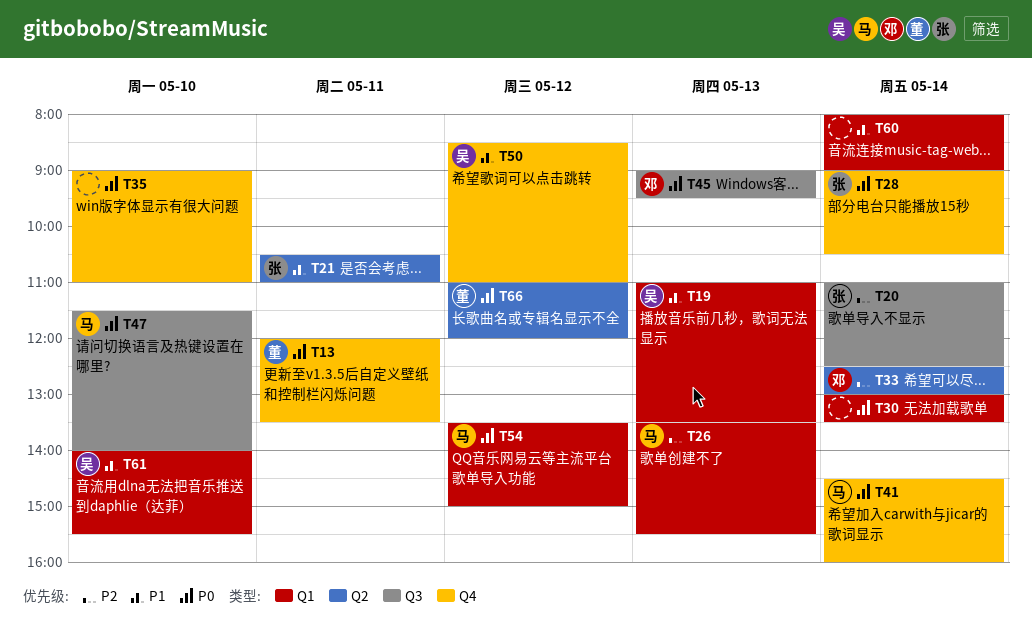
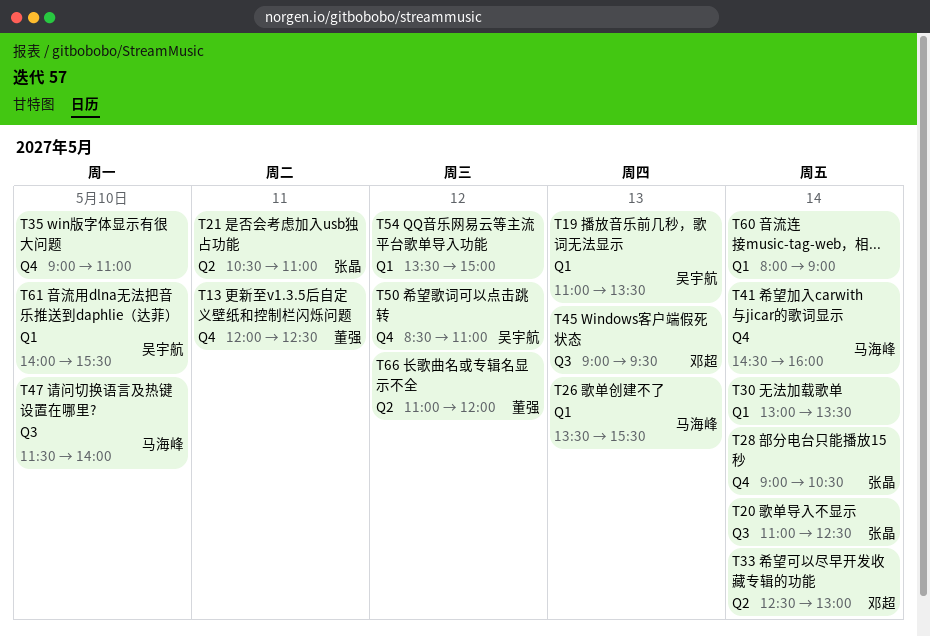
T13, ends: 13:30 -> 12:30
T54, owner: 马海峰 -> none

